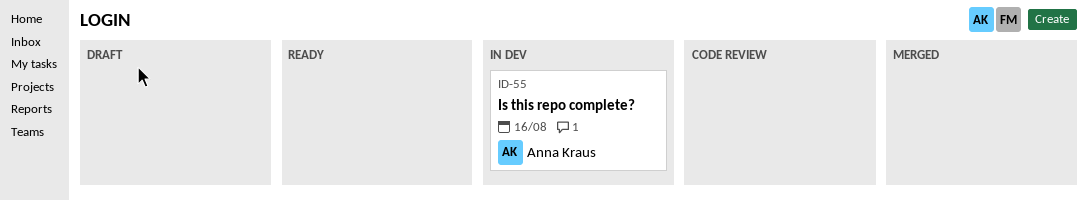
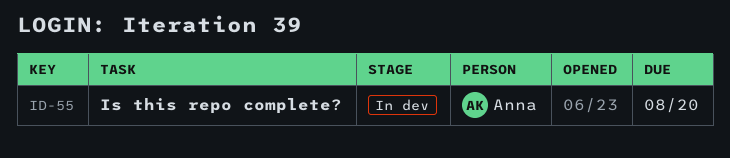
ID-55, due: Aug 16 -> Aug 20

